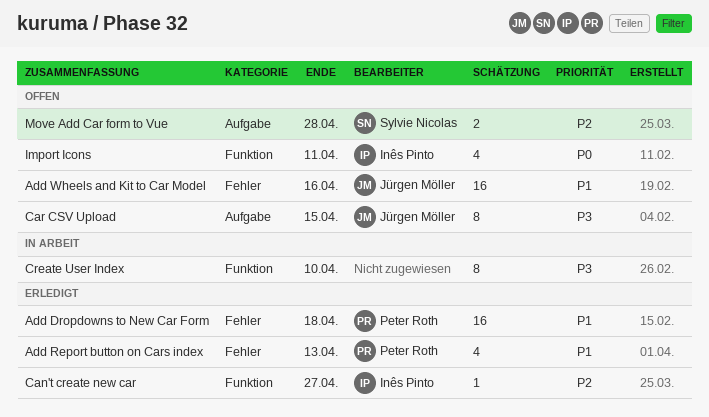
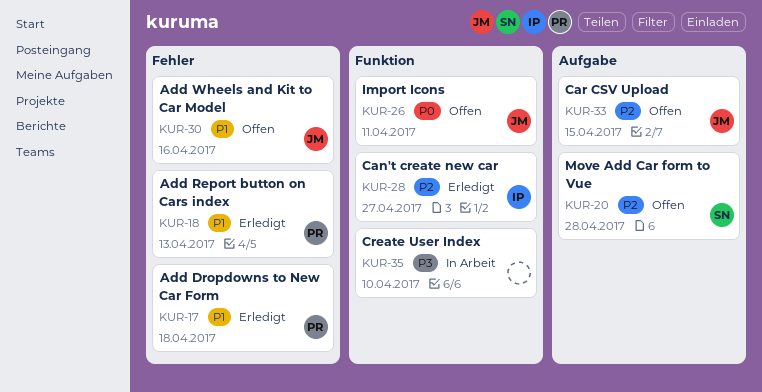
Car CSV Upload, priority: P3 -> P2
Import Icons, owner: Inês Pinto -> Jürgen Möller

